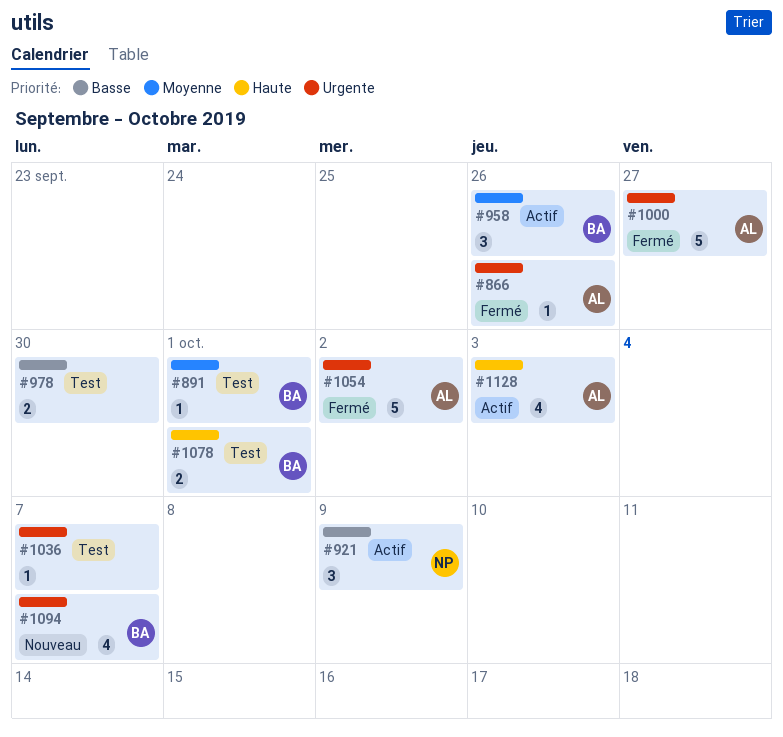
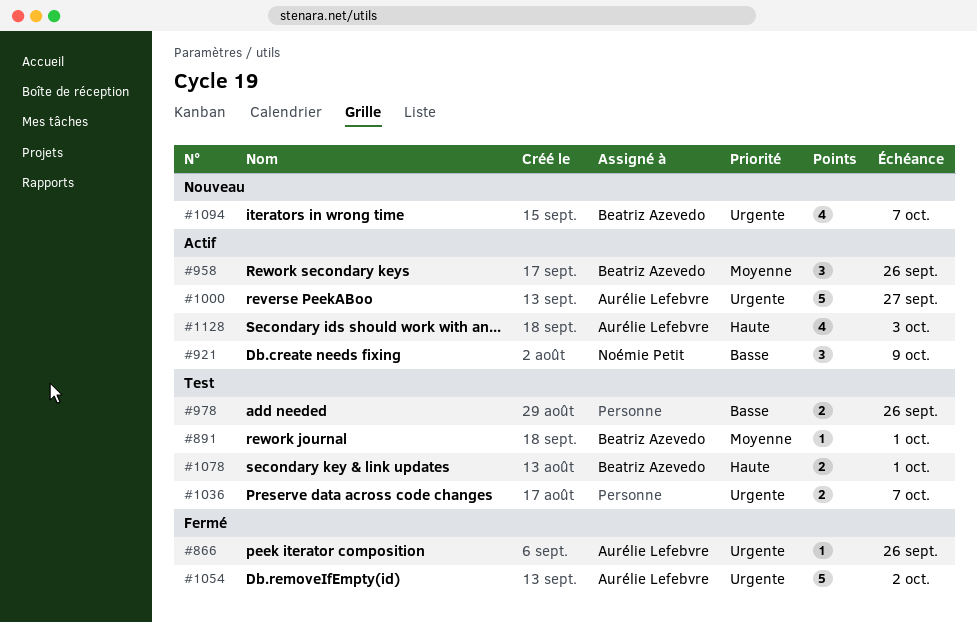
#978, due: Sep 30 -> Sep 26
#1000, status: Fermé -> Actif
#1036, estimate: 1 -> 2

